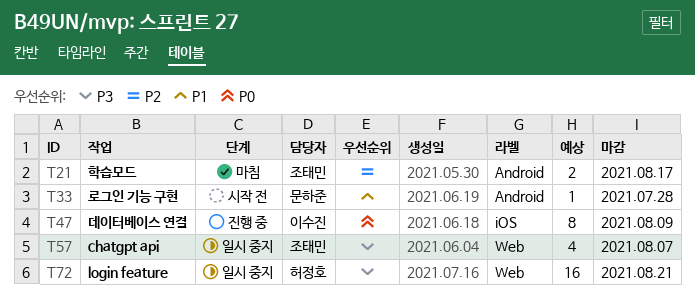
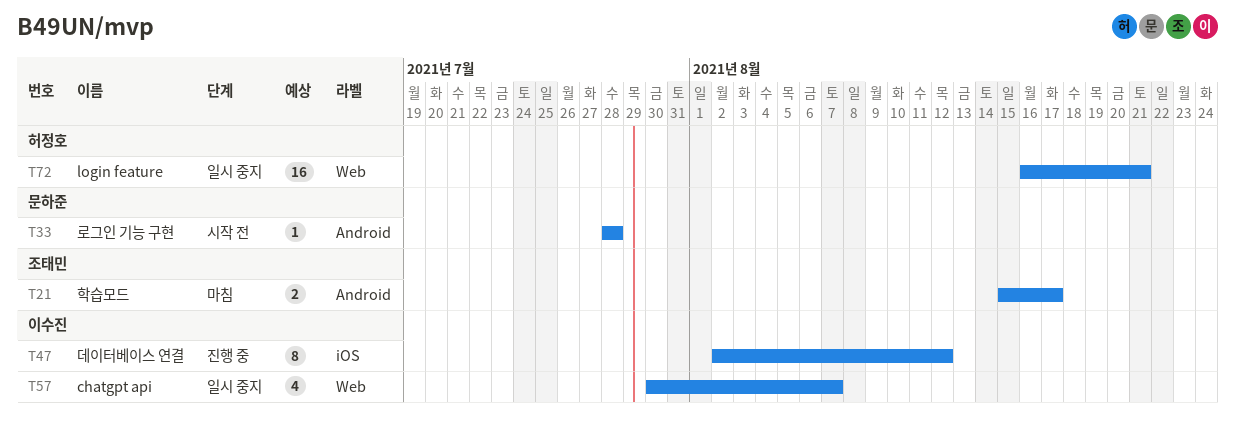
T47, due: Aug 9 -> Aug 12
T57, owner: 조태민 -> 이수진

